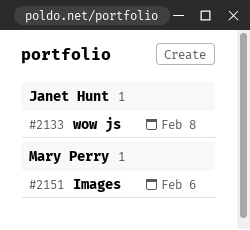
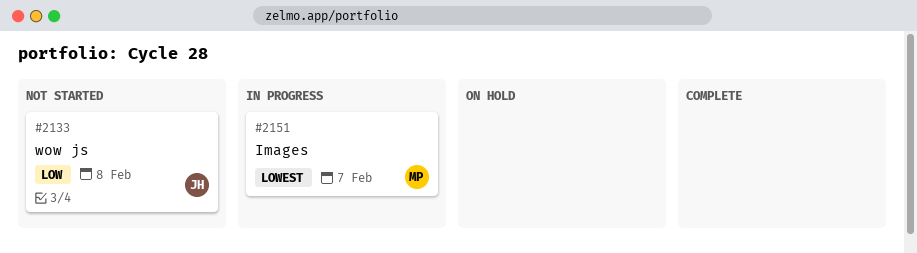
#2151, due: Feb 6 -> Feb 7

